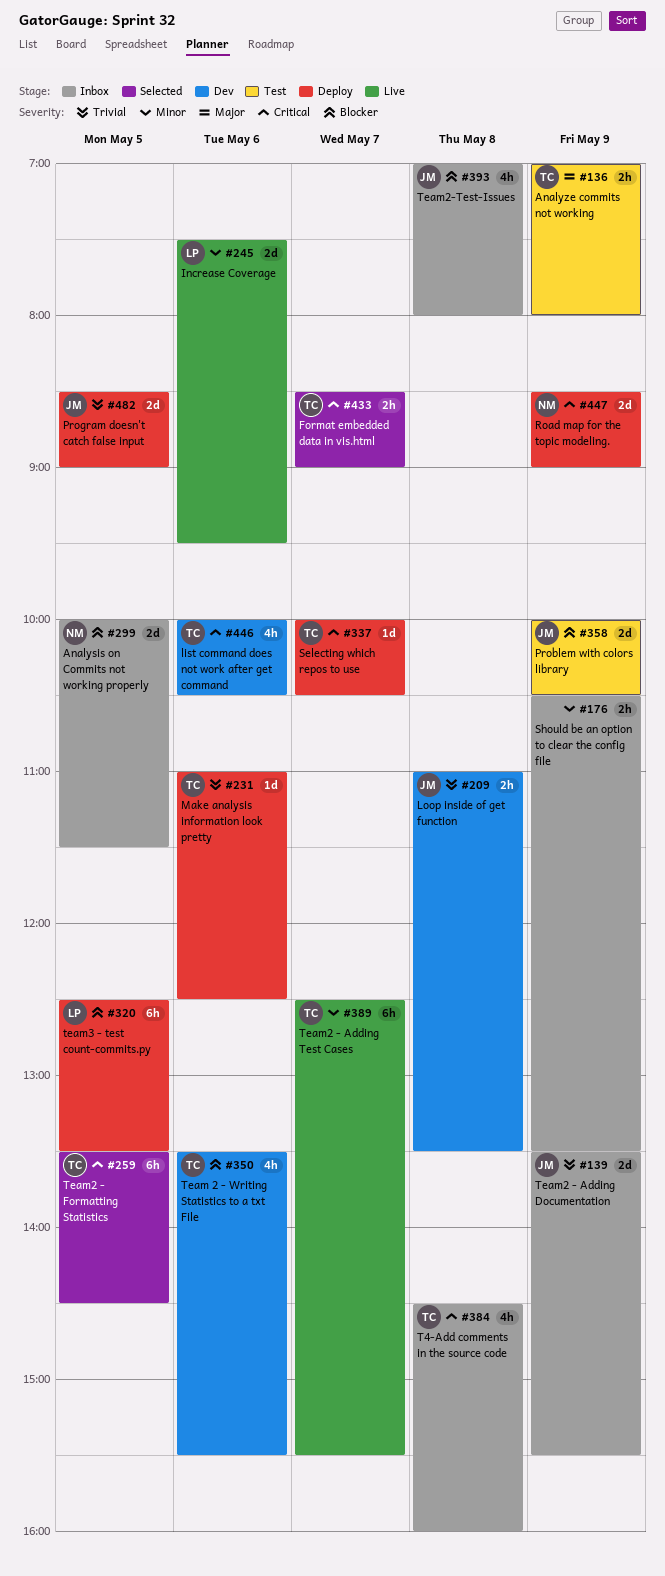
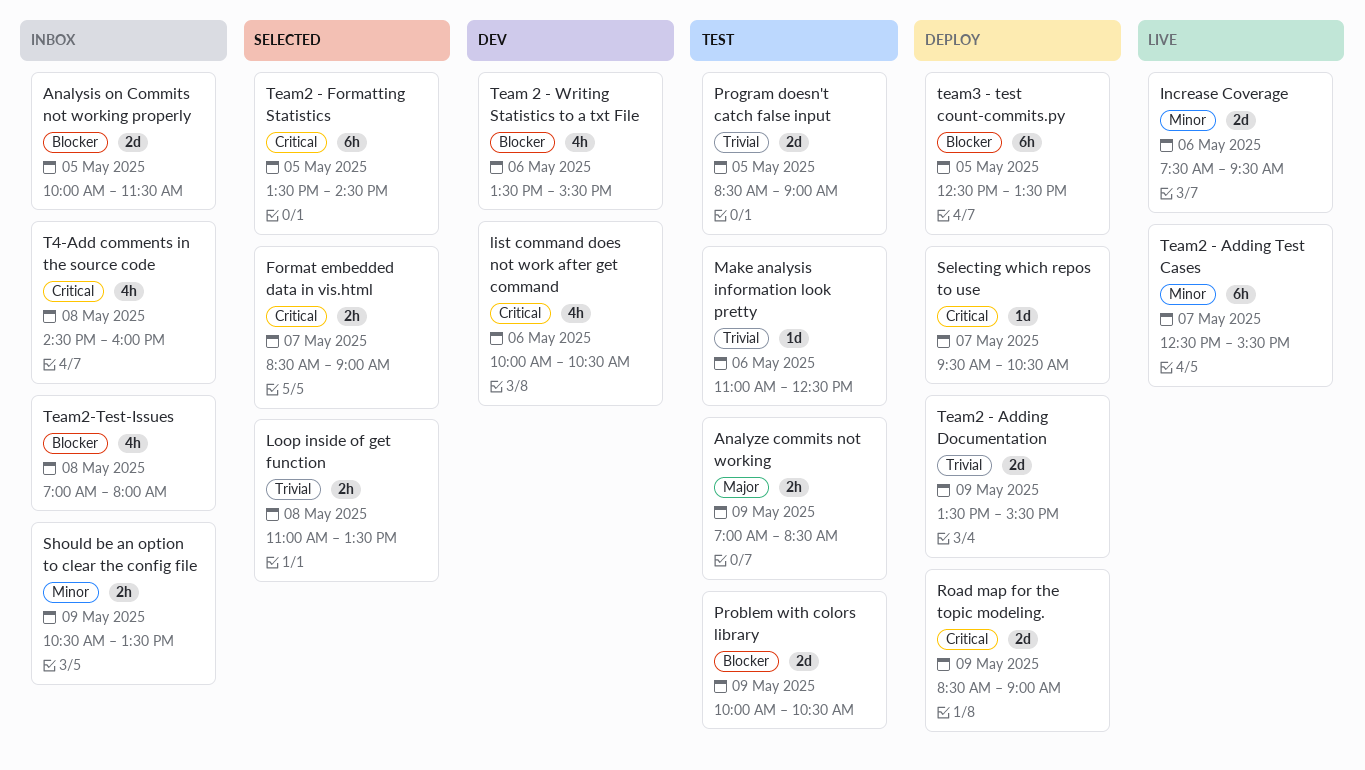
Analyze commits not working, ends: 08:00 -> 08:30
Loop inside of get function, status: Dev -> Selected
Make analysis information look pretty, status: Deploy -> Test
Program doesn't catch false input, status: Deploy -> Test
Selecting which repos to use, begins: 10:00 -> 09:30
Team2 - Adding Documentation, status: Inbox -> Deploy

